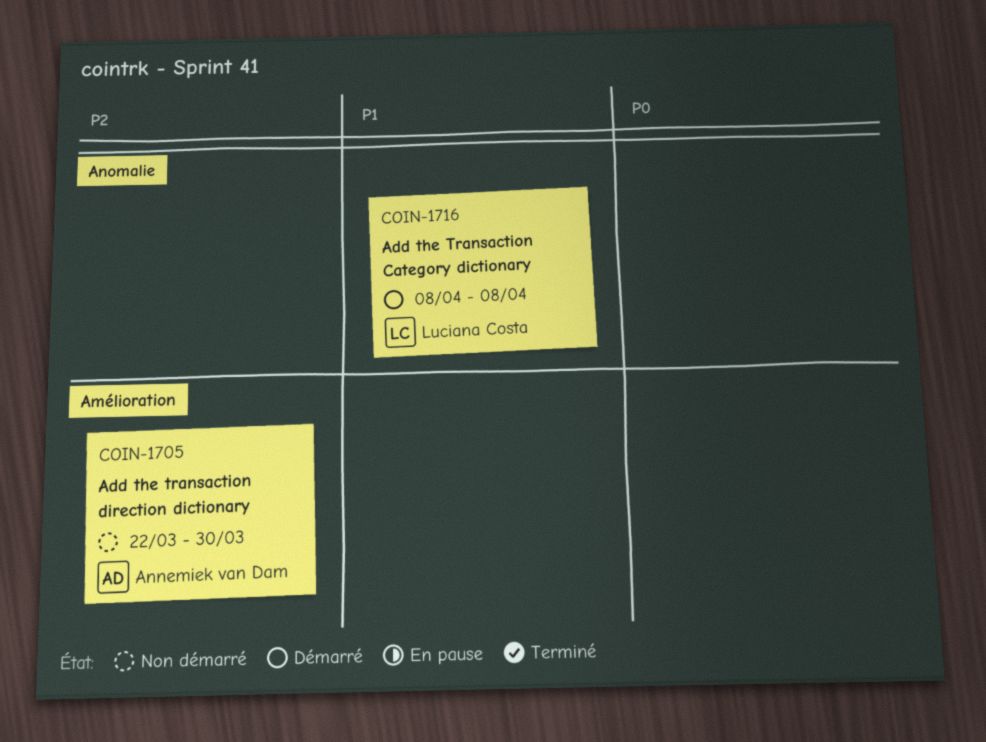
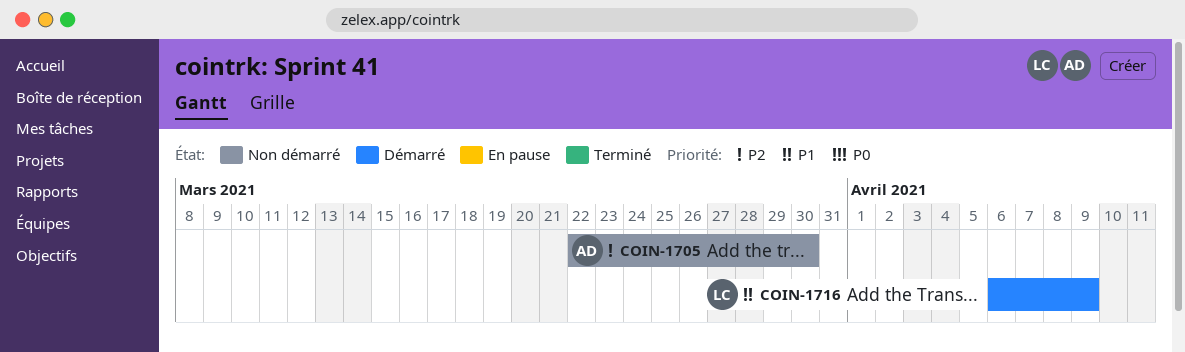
COIN-1716, start: Apr 8 -> Apr 6
COIN-1716, due: Apr 8 -> Apr 9

